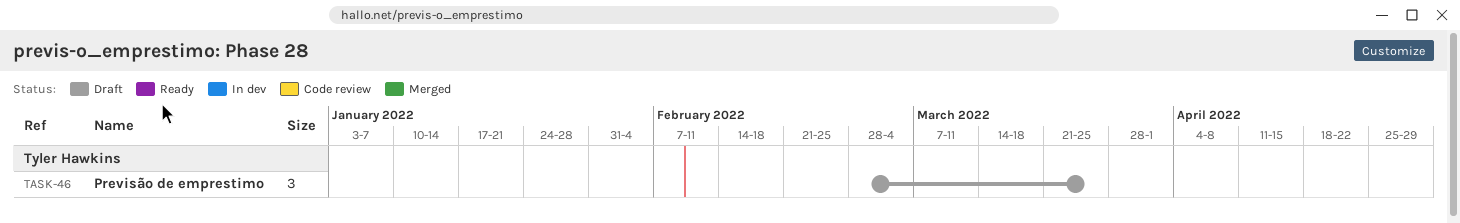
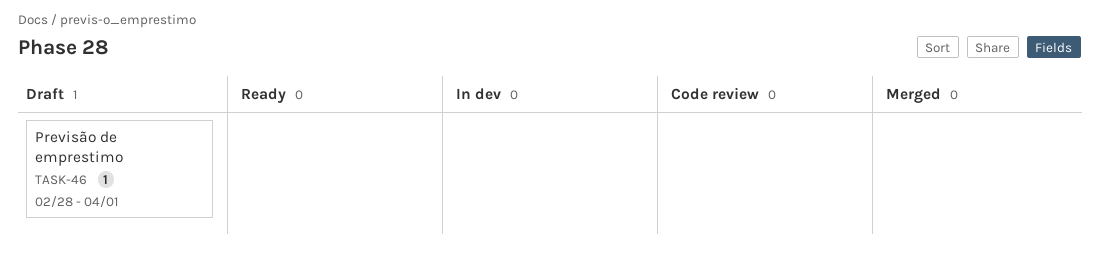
TASK-46, estimate: 3 -> 1
TASK-46, due: Mar 25 -> Apr 1

